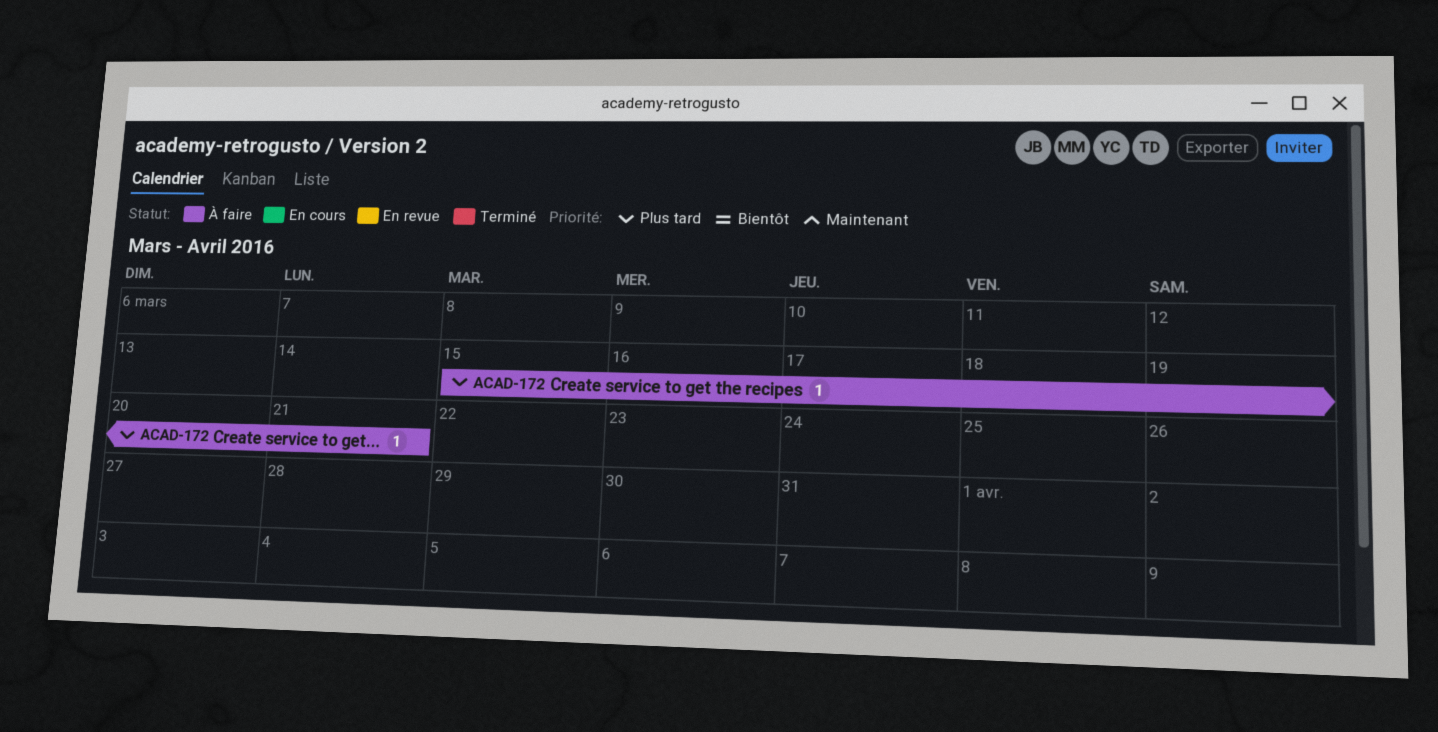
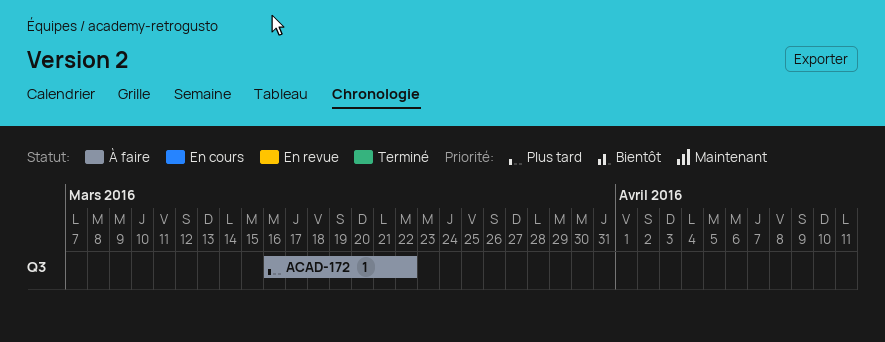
ACAD-172, start: Mar 15 -> Mar 16
ACAD-172, due: Mar 21 -> Mar 22

